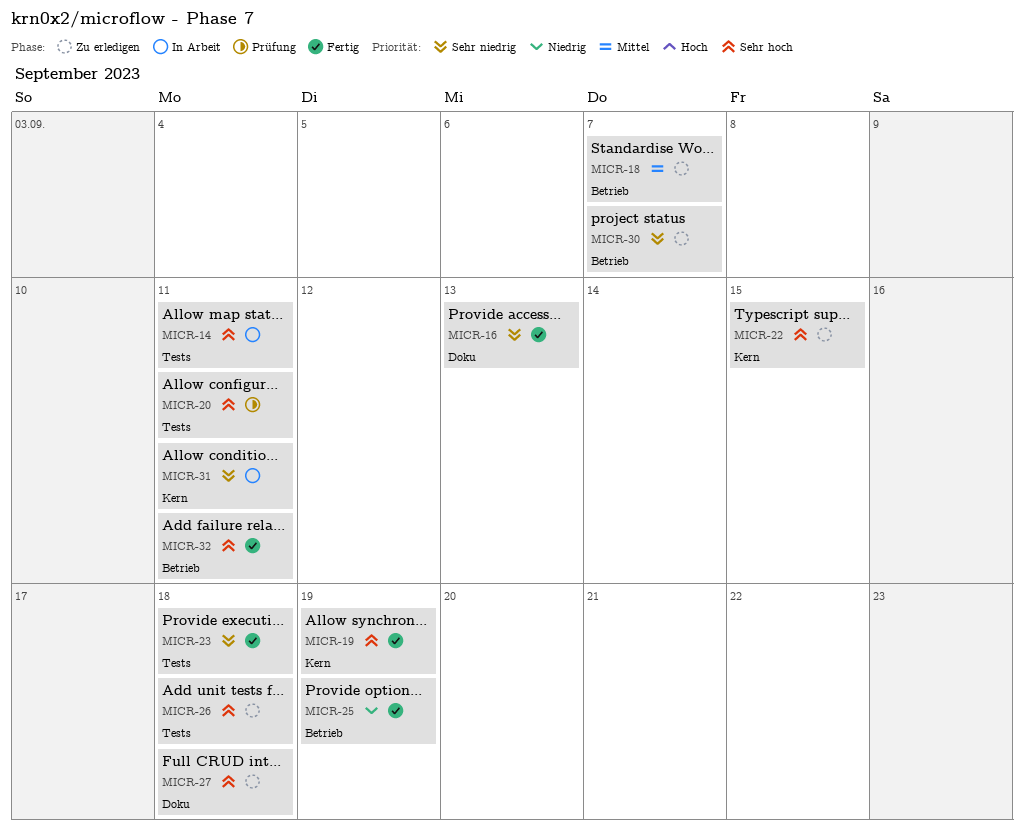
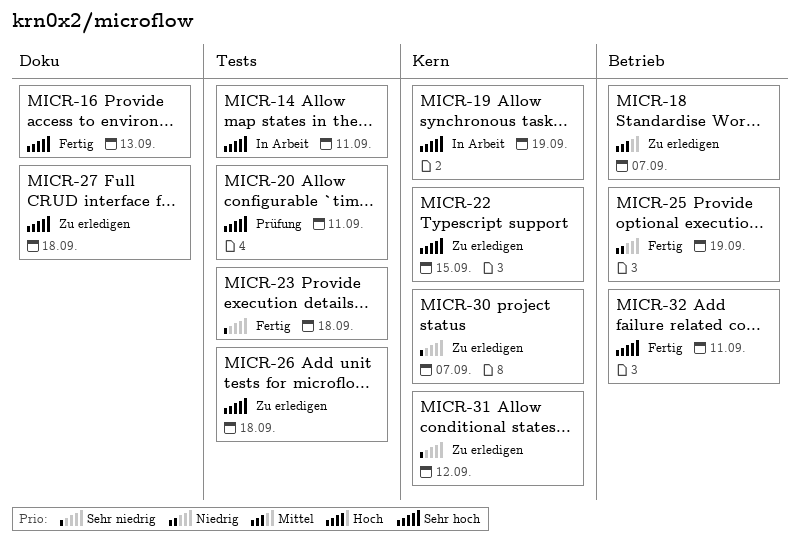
MICR-16, priority: Sehr niedrig -> Sehr hoch
MICR-19, status: Fertig -> In Arbeit
MICR-30, label: Betrieb -> Kern
MICR-31, status: In Arbeit -> Zu erledigen
MICR-31, due: Sep 11 -> Sep 12

